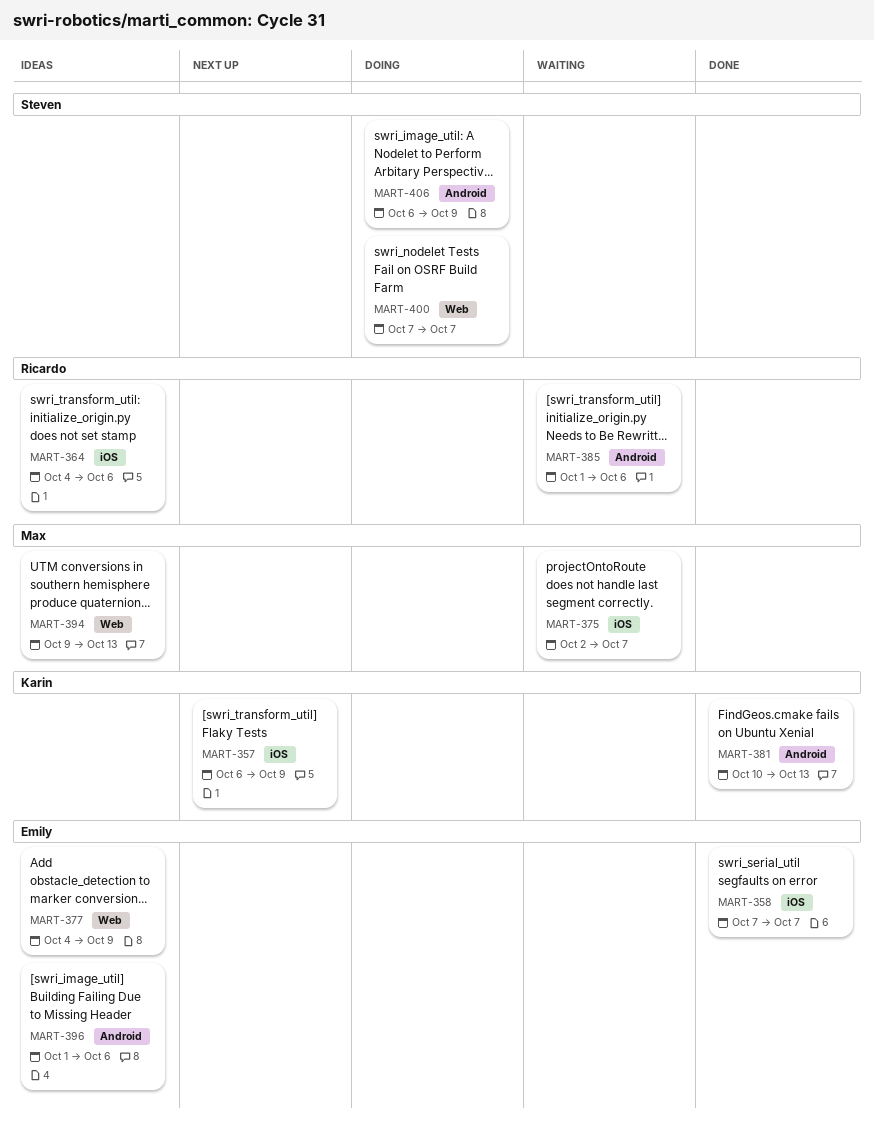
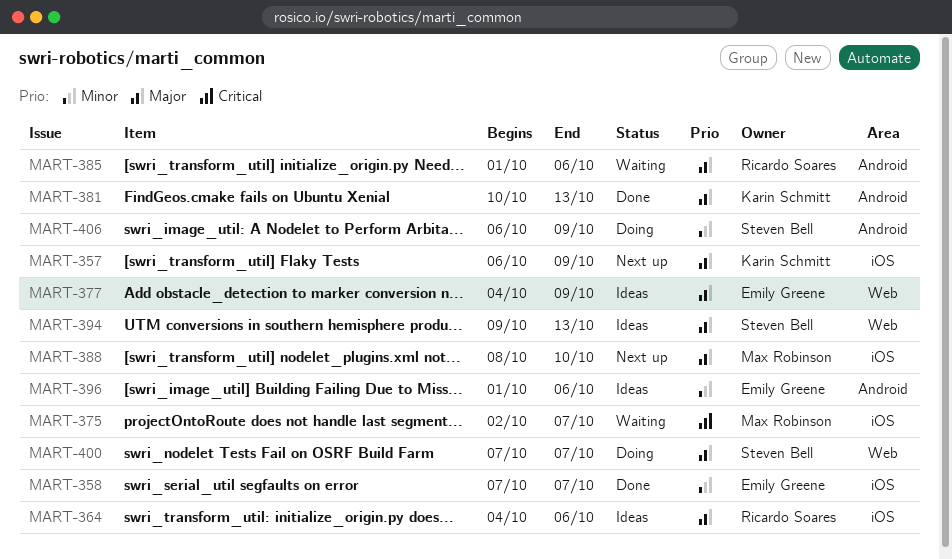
MART-388: none -> present
MART-394, owner: Max Robinson -> Steven Bell

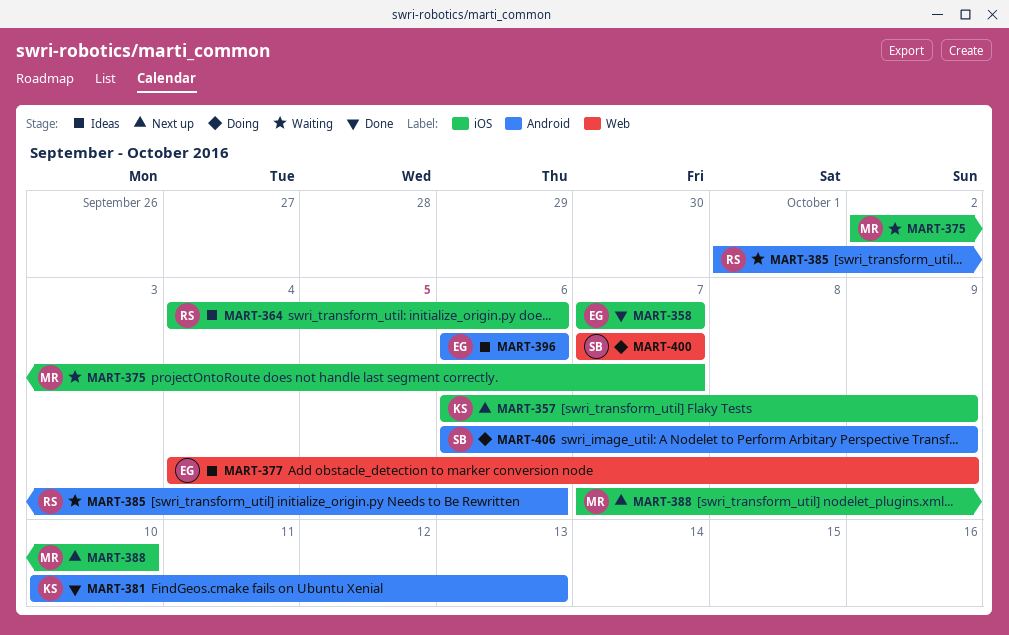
MART-388, start: Oct 8 -> Oct 7
MART-394: present -> none
MART-396, start: Oct 1 -> Oct 6

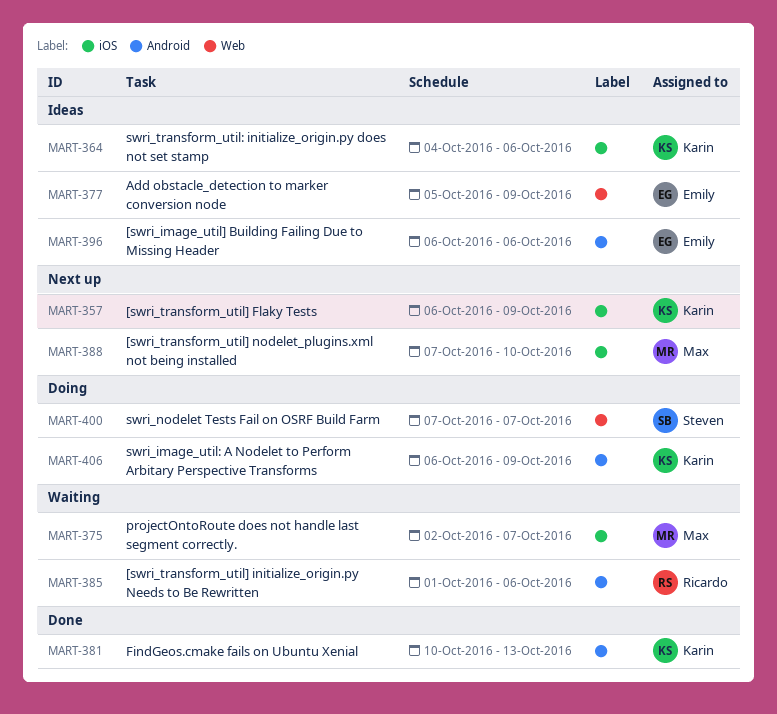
MART-358: present -> none
MART-364, owner: Ricardo -> Karin
MART-377, start: Oct 4 -> Oct 5
MART-406, owner: Steven -> Karin

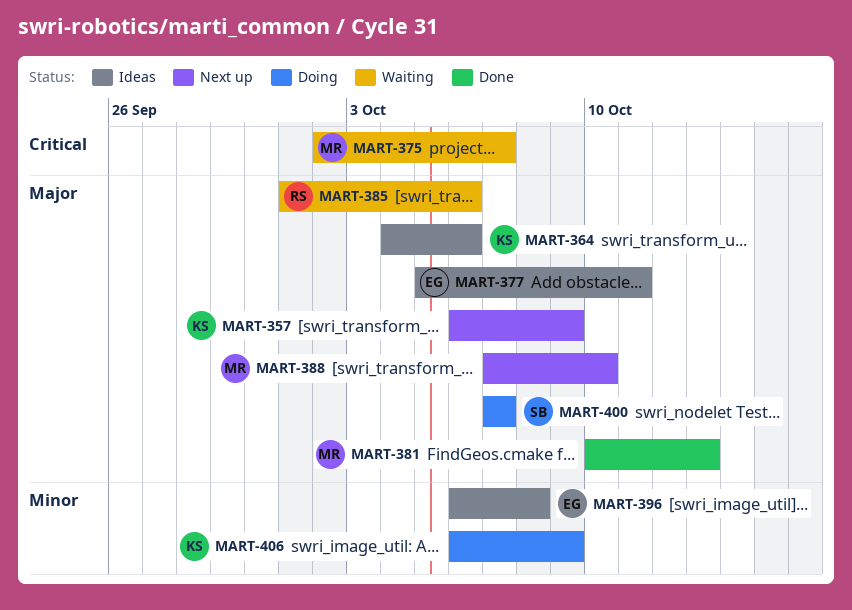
MART-377, due: Oct 9 -> Oct 11
MART-381, owner: Karin -> Max
MART-396, due: Oct 6 -> Oct 8

